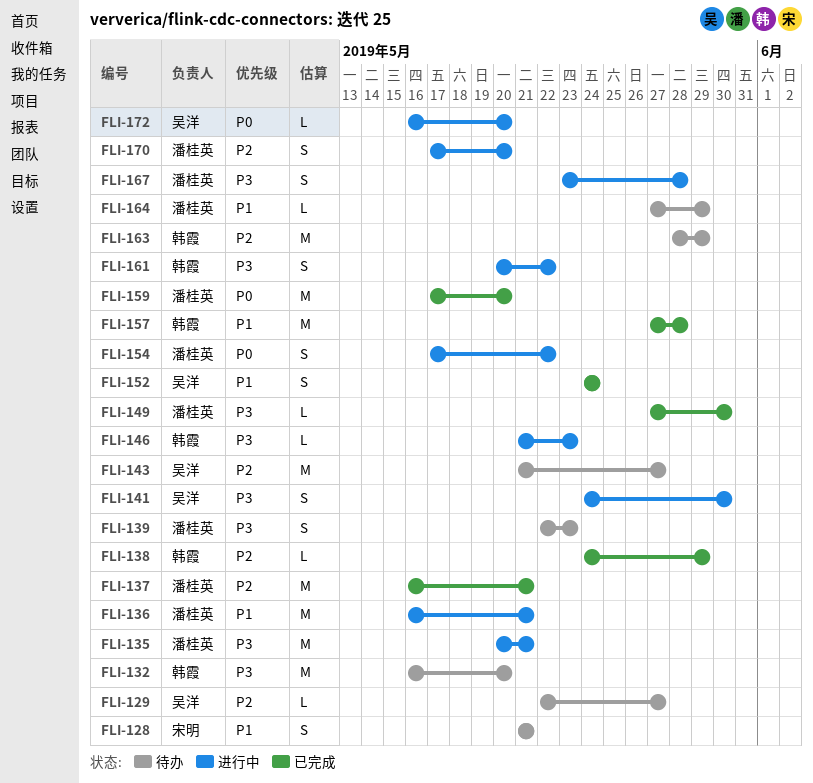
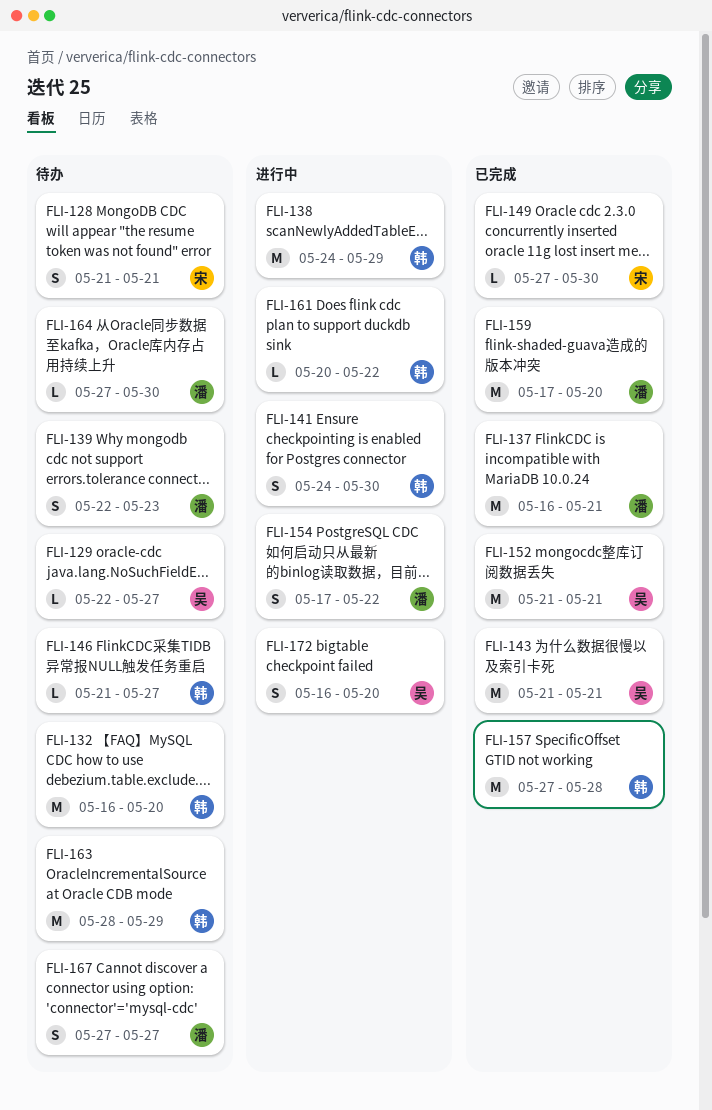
FLI-135: present -> none
FLI-136: present -> none
FLI-138, status: 已完成 -> 进行中
FLI-138, estimate: L -> M
FLI-141, owner: 吴洋 -> 韩霞
FLI-143, status: 待办 -> 已完成
FLI-143, due: May 27 -> May 21
FLI-146, status: 进行中 -> 待办
FLI-146, due: May 23 -> May 27
FLI-149, owner: 潘桂英 -> 宋明
FLI-152, estimate: S -> M
FLI-152, start: May 24 -> May 21
FLI-152, due: May 24 -> May 21
FLI-161, estimate: S -> L
FLI-164, due: May 29 -> May 30
FLI-167, status: 进行中 -> 待办
FLI-167, start: May 23 -> May 27
FLI-167, due: May 28 -> May 27
FLI-170: present -> none
FLI-172, estimate: L -> S

